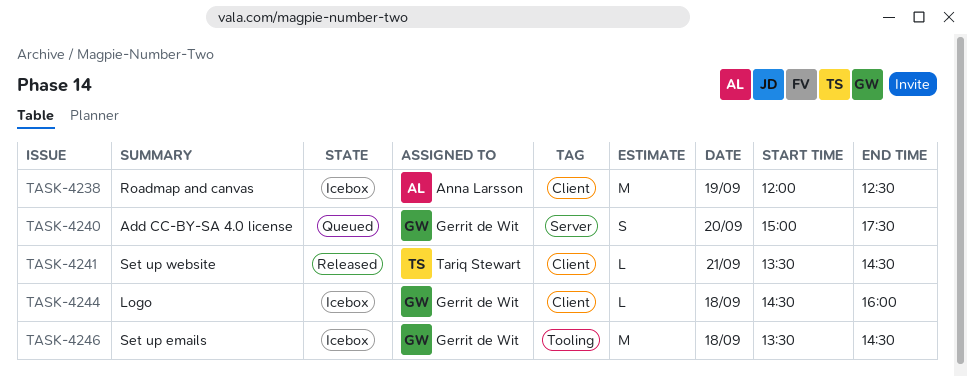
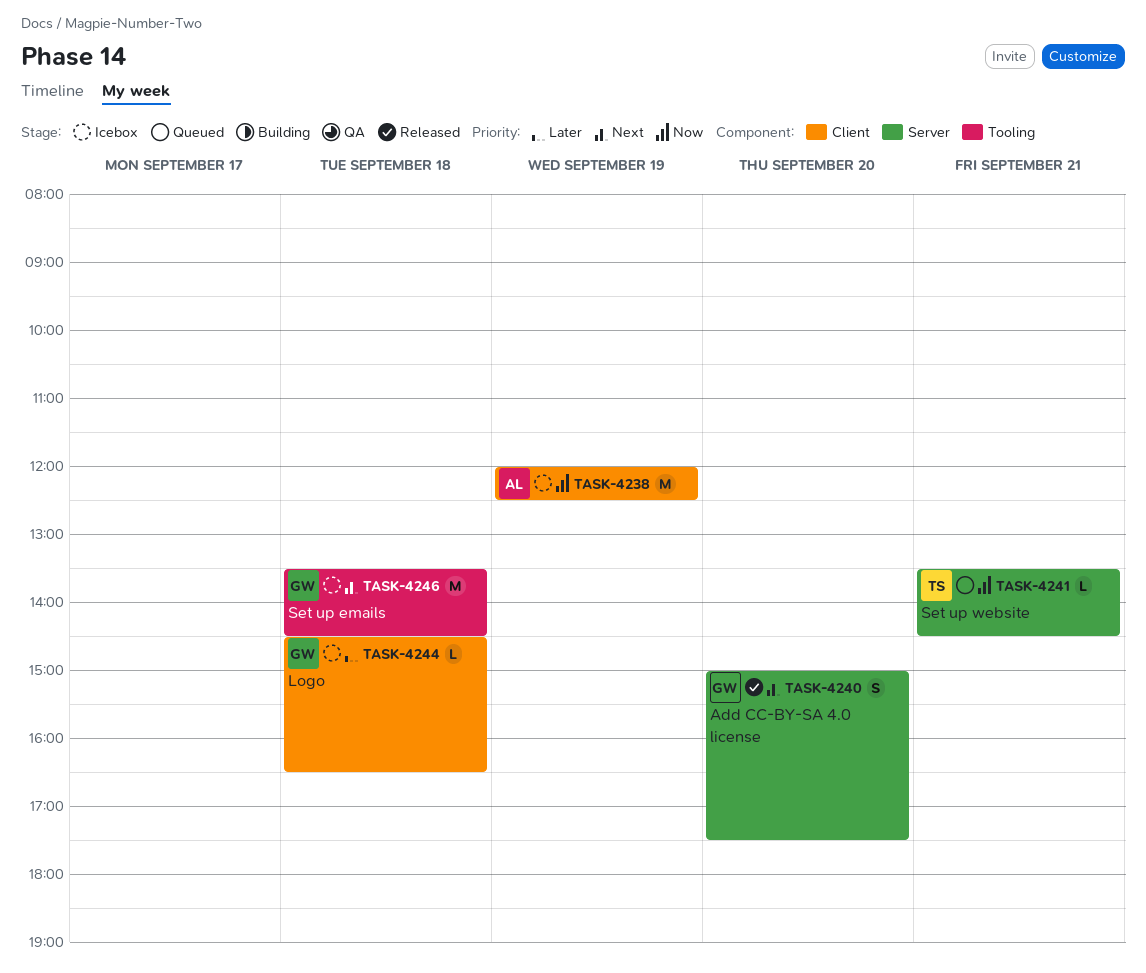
TASK-4240, status: Queued -> Released
TASK-4241, status: Released -> Queued
TASK-4241, label: Client -> Server
TASK-4244, ends: 16:00 -> 16:30

